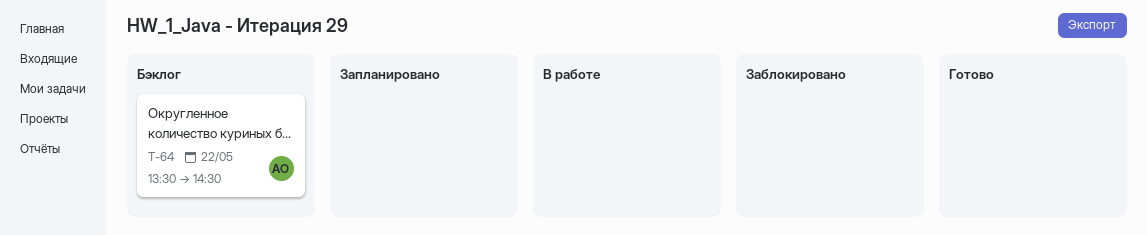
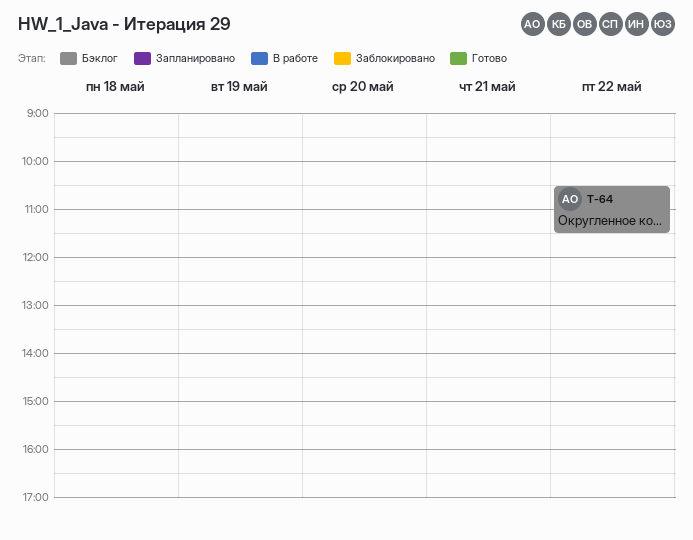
T-64, begins: 13:30 -> 10:30
T-64, ends: 14:30 -> 11:30

